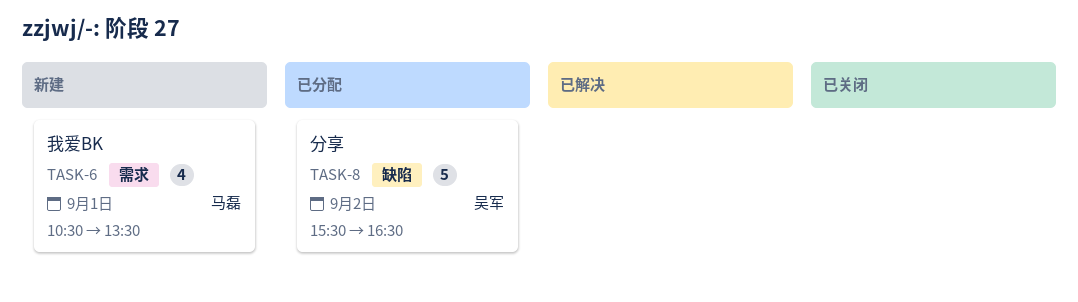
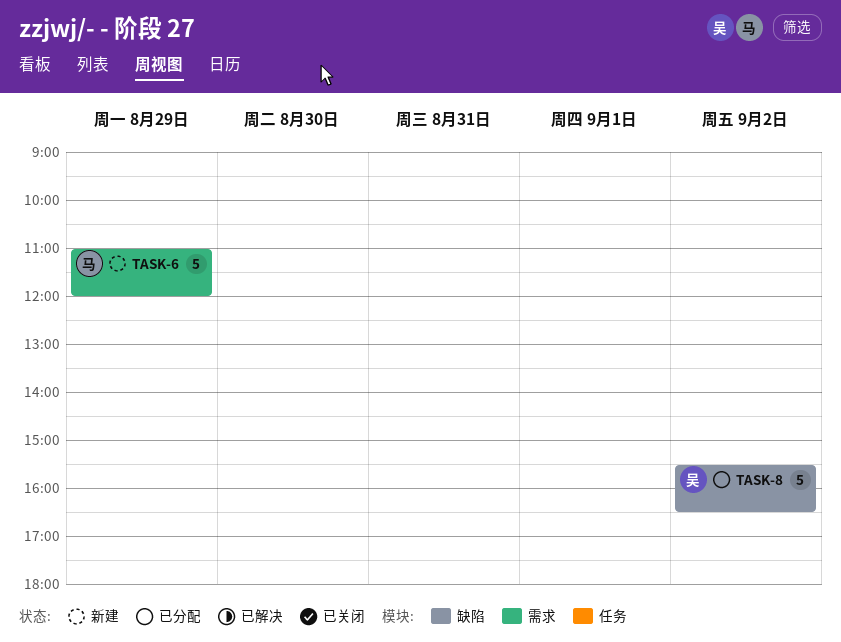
TASK-6, estimate: 4 -> 5
TASK-6, day: Sep 1 -> Aug 29
TASK-6, begins: 10:30 -> 11:00
TASK-6, ends: 13:30 -> 12:00

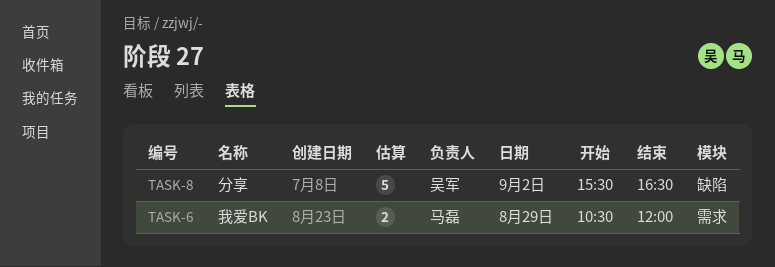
TASK-6, estimate: 5 -> 2
TASK-6, begins: 11:00 -> 10:30

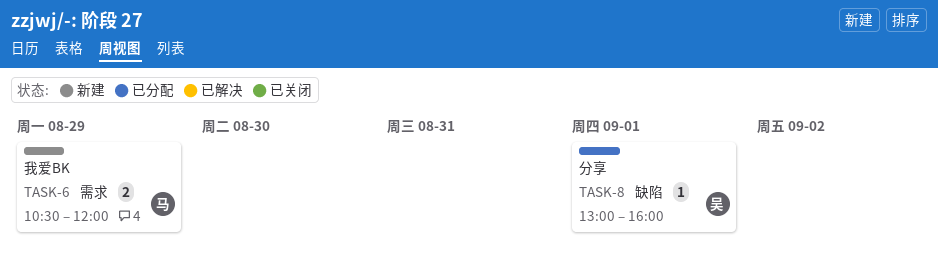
TASK-8, estimate: 5 -> 1
TASK-8, day: Sep 2 -> Sep 1
TASK-8, begins: 15:30 -> 13:00
TASK-8, ends: 16:30 -> 16:00

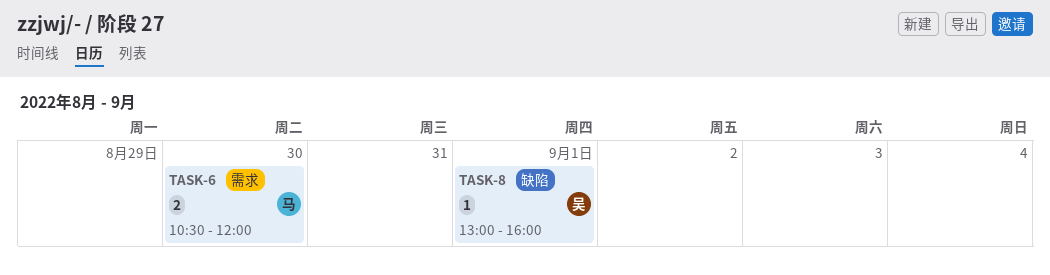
TASK-6, day: Aug 29 -> Aug 30

